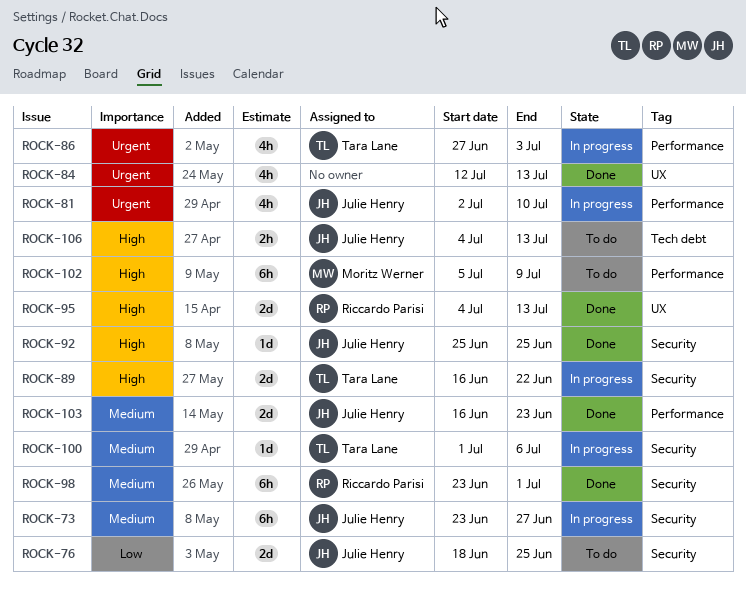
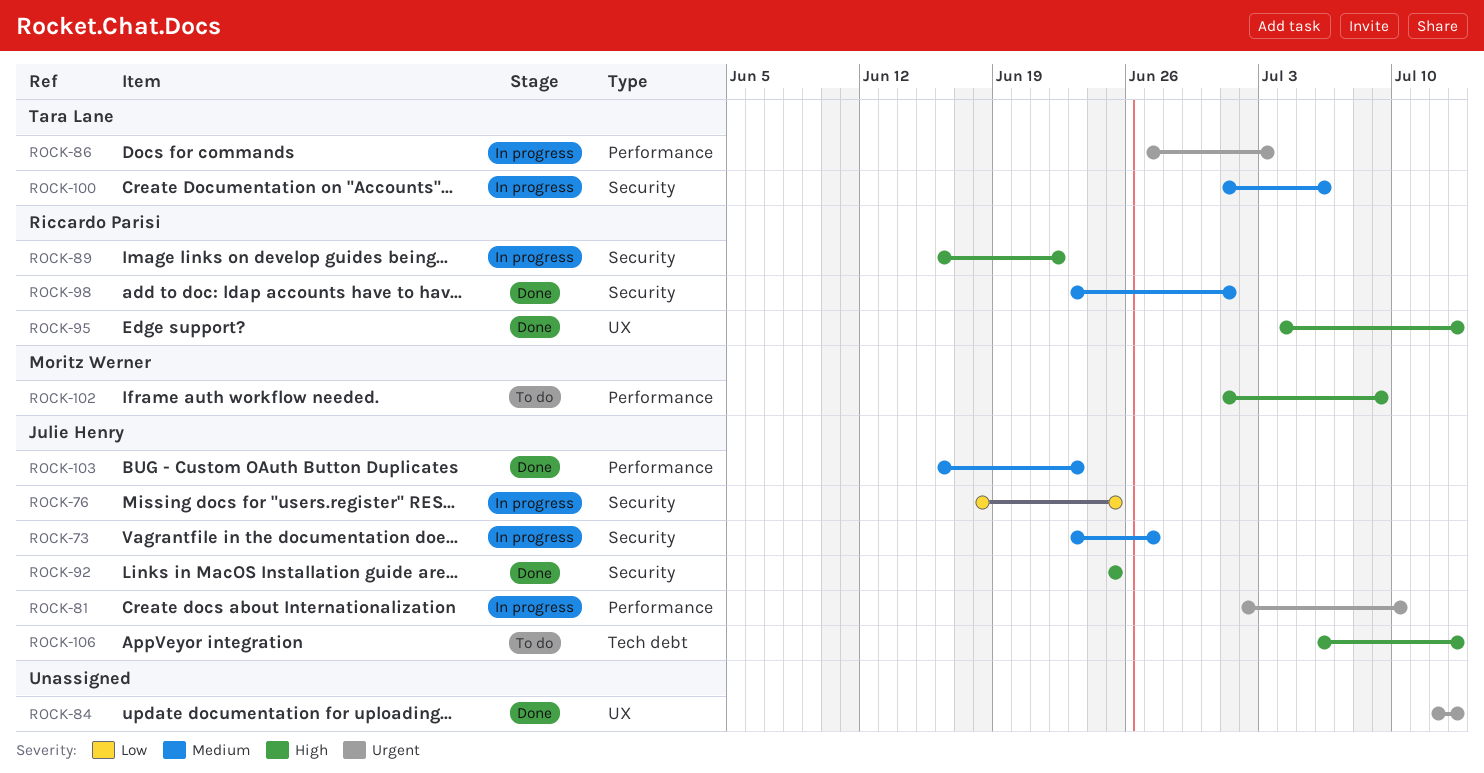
ROCK-76, status: To do -> In progress
ROCK-89, owner: Tara Lane -> Riccardo Parisi
ROCK-102, start: Jul 5 -> Jul 1
ROCK-106, start: Jul 4 -> Jul 6

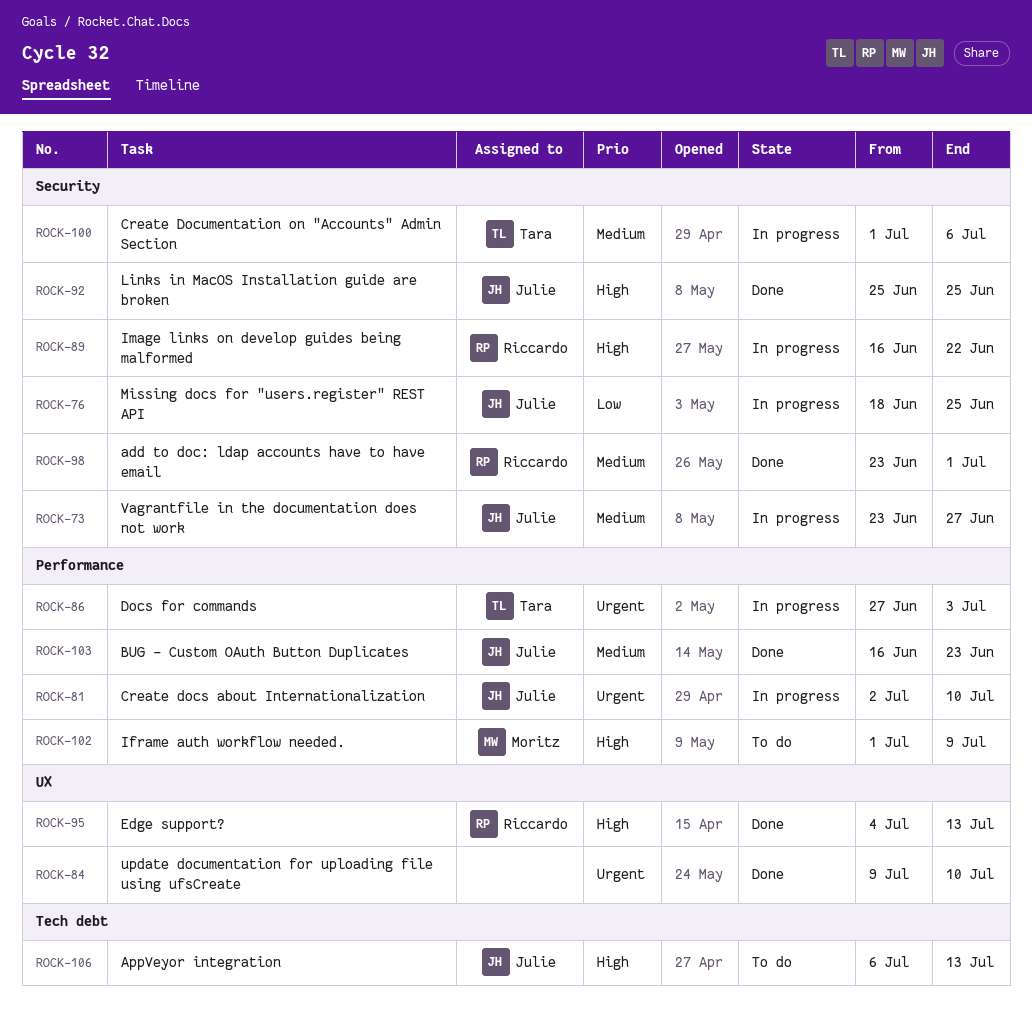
ROCK-84, start: Jul 12 -> Jul 9
ROCK-84, due: Jul 13 -> Jul 10

